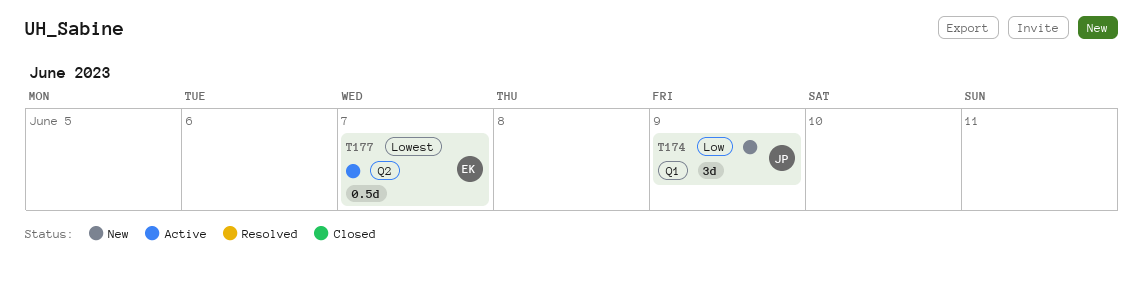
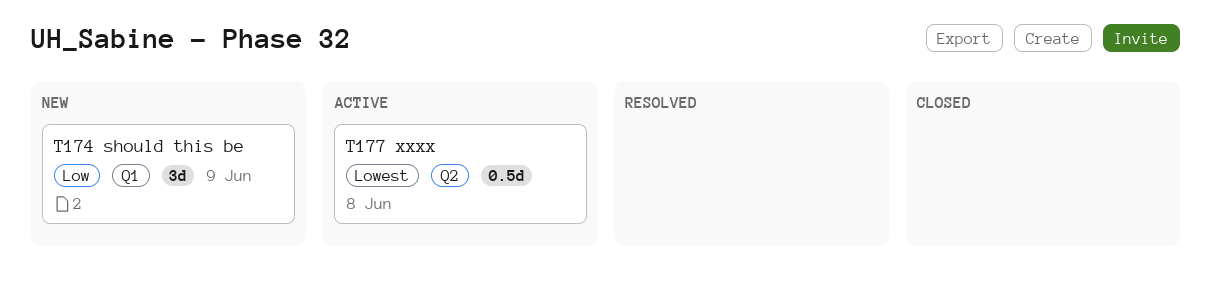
T177, due: Jun 7 -> Jun 8

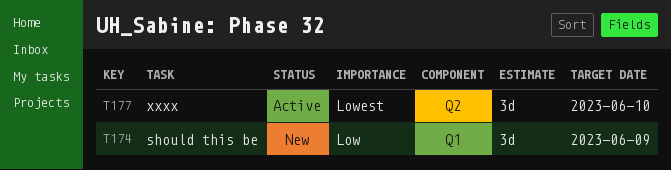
T177, estimate: 0.5d -> 3d
T177, due: Jun 8 -> Jun 10

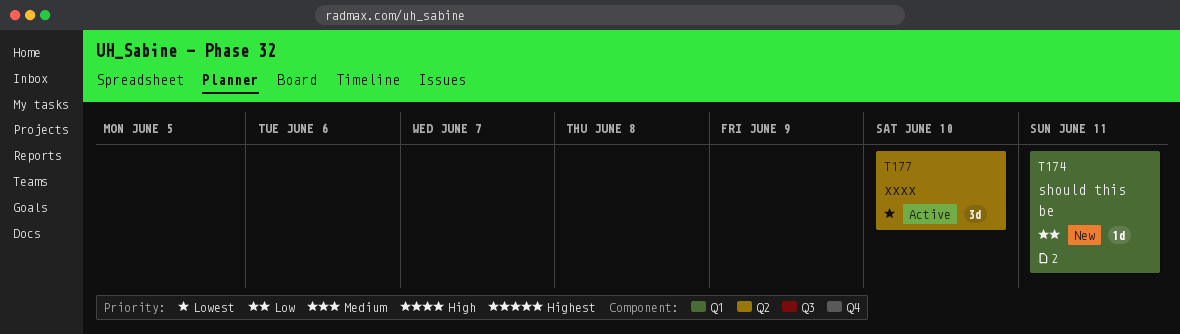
T174, estimate: 3d -> 1d
T174, due: Jun 9 -> Jun 11

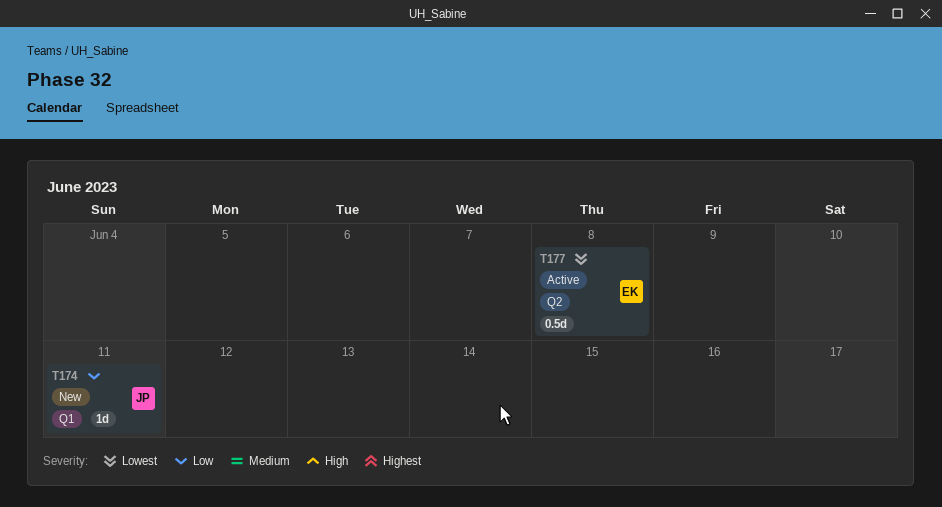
T177, estimate: 3d -> 0.5d
T177, due: Jun 10 -> Jun 8

